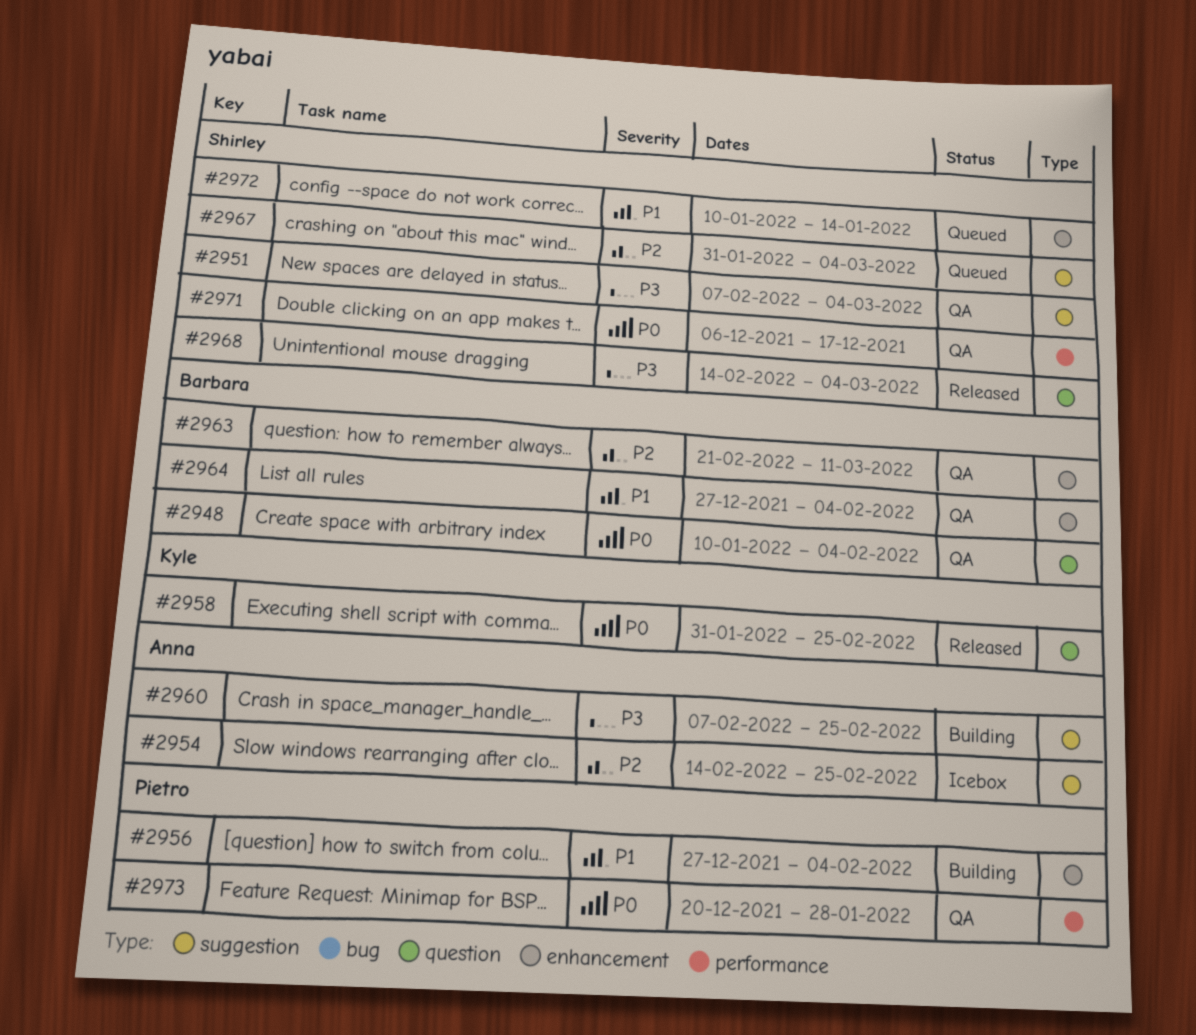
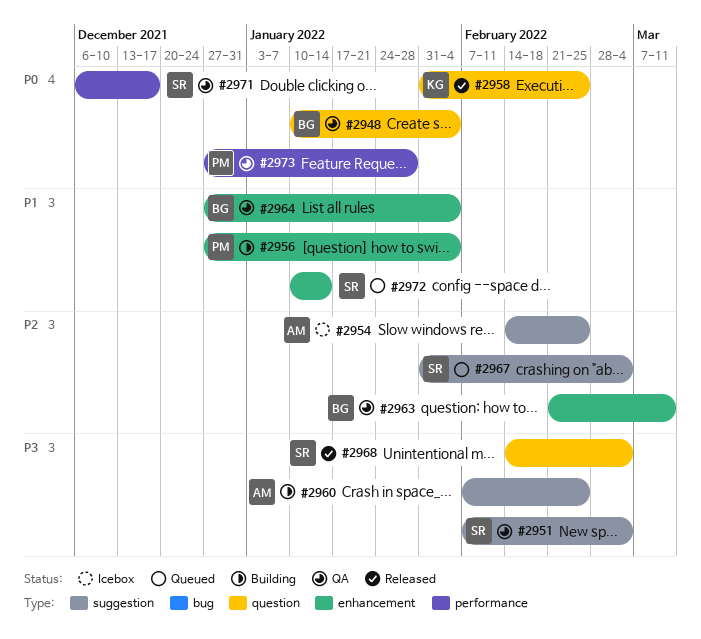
#2973, start: Dec 20 -> Dec 27

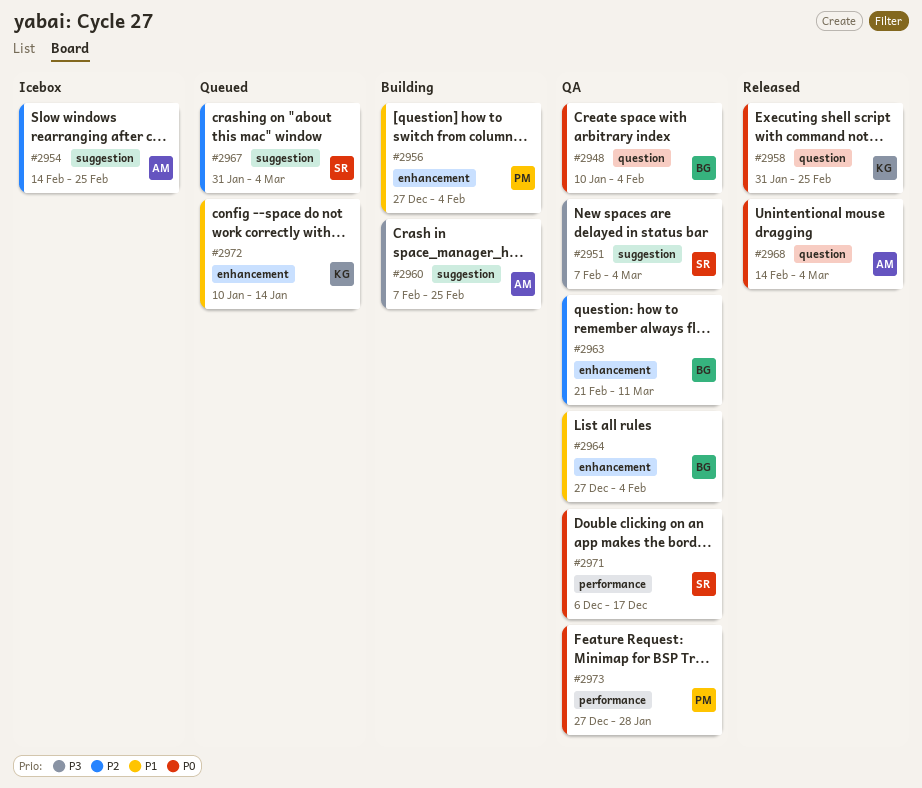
#2968, owner: SR -> AM
#2968, priority: P3 -> P0
#2972, owner: SR -> KG

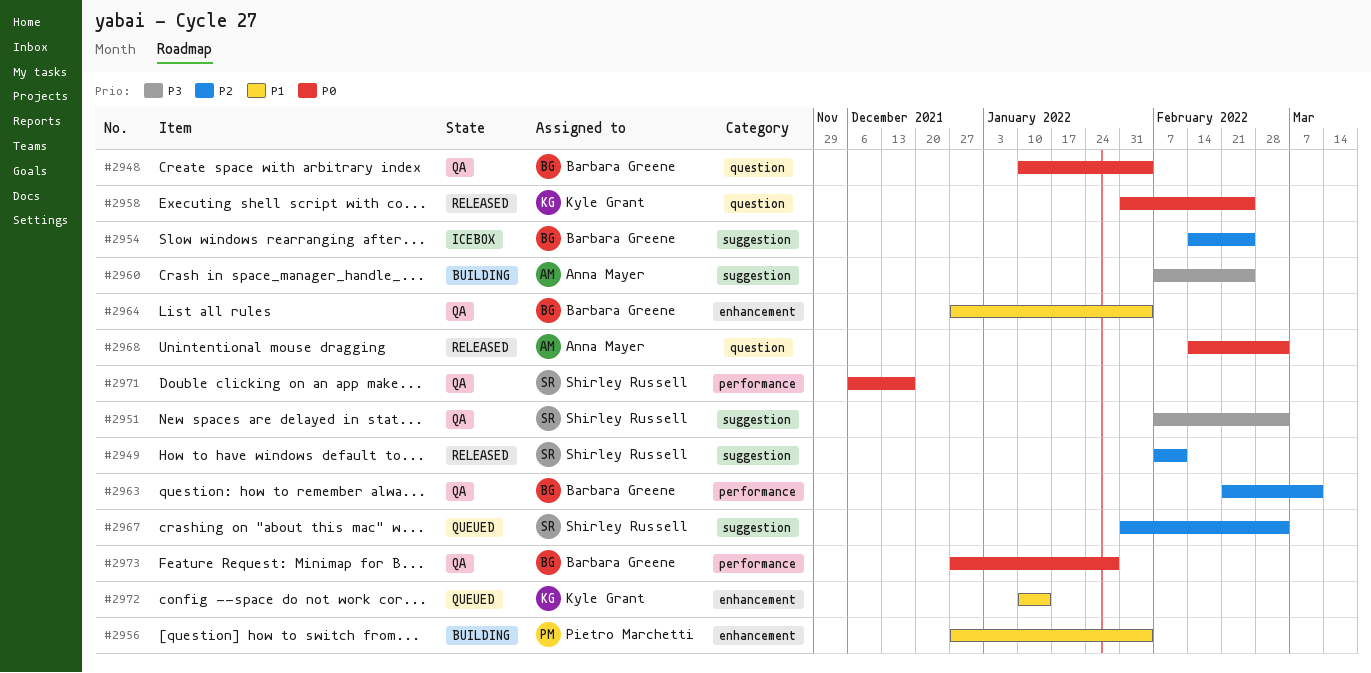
#2949: none -> present
#2954, owner: Anna Mayer -> Barbara Greene
#2963, label: enhancement -> performance
#2973, owner: Pietro Marchetti -> Barbara Greene

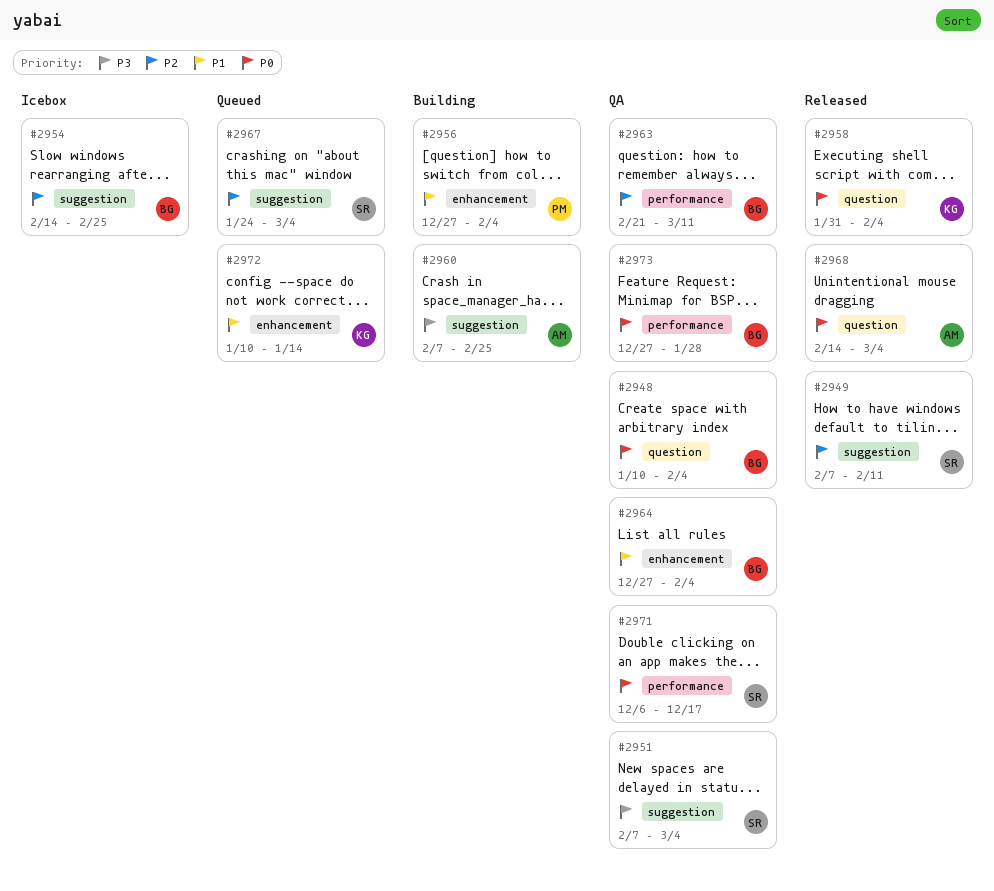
#2958, due: Feb 25 -> Feb 4
#2967, start: Jan 31 -> Jan 24

